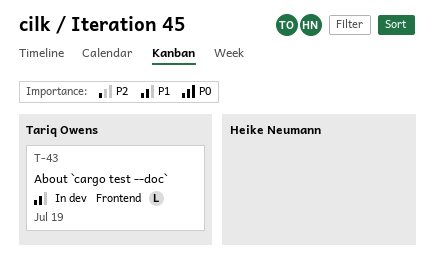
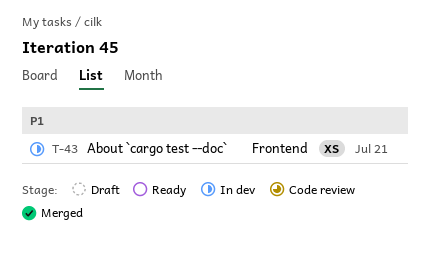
T-43, estimate: L -> XS
T-43, due: Jul 19 -> Jul 21

